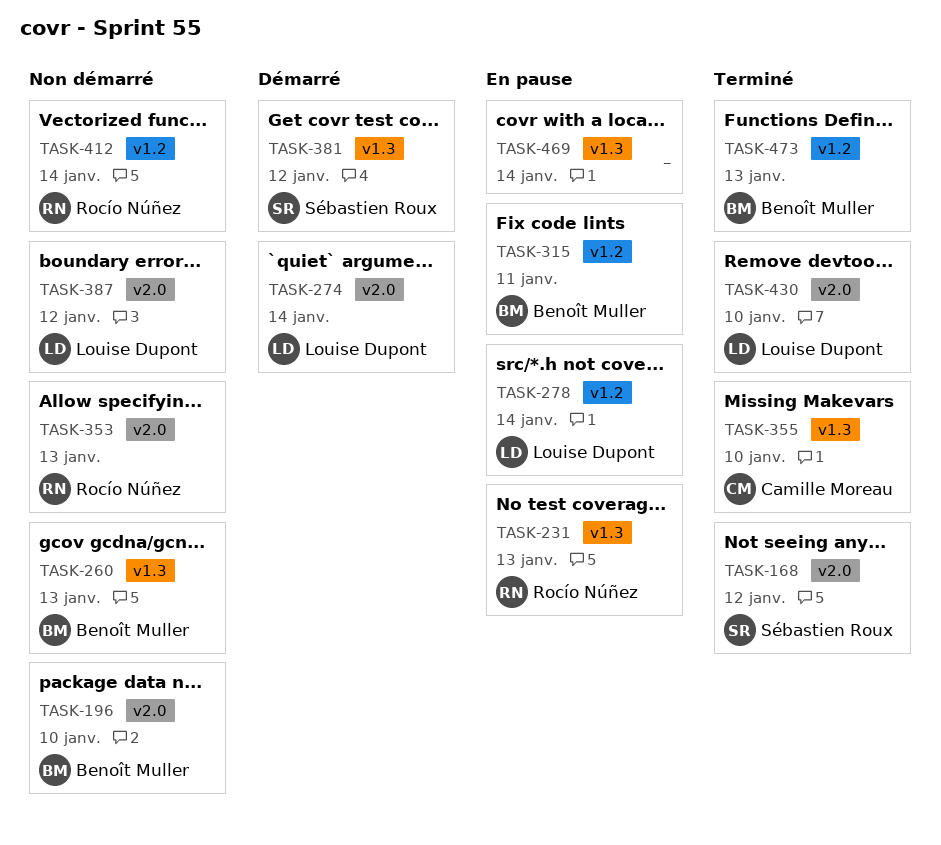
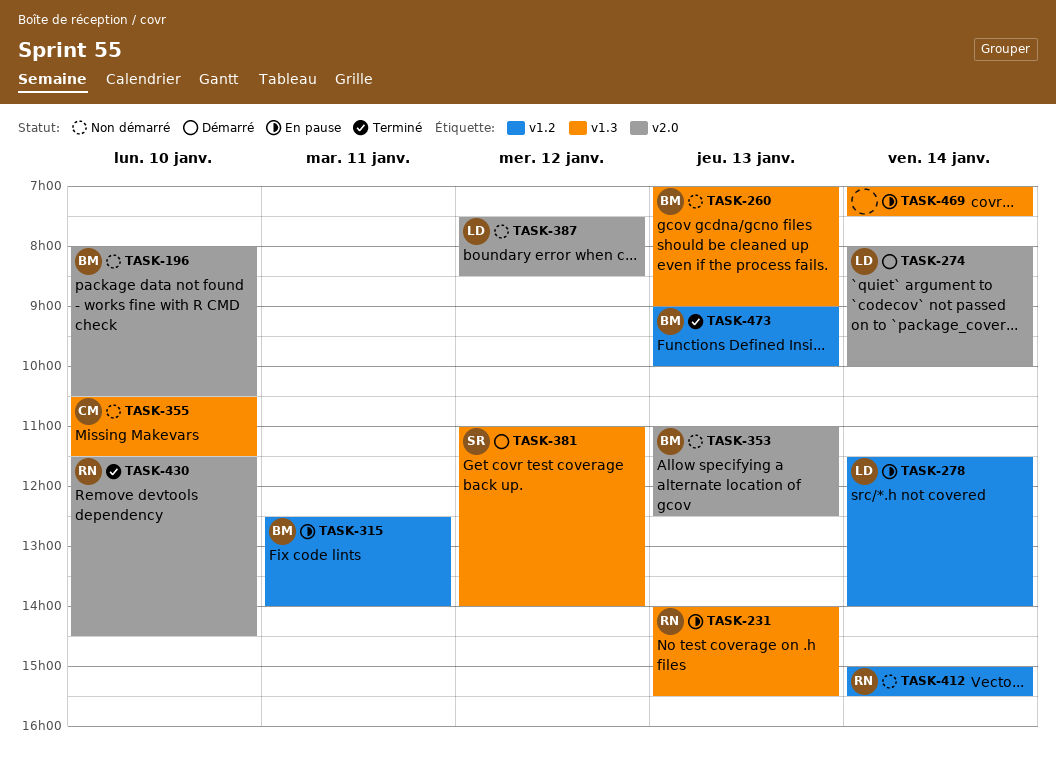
TASK-168: present -> none
TASK-353, owner: Rocío Núñez -> Benoît Muller
TASK-355, status: Terminé -> Non démarré
TASK-430, owner: Louise Dupont -> Rocío Núñez

